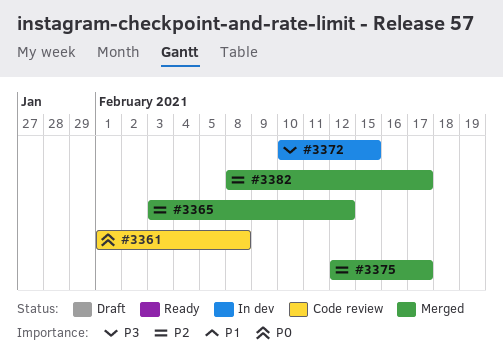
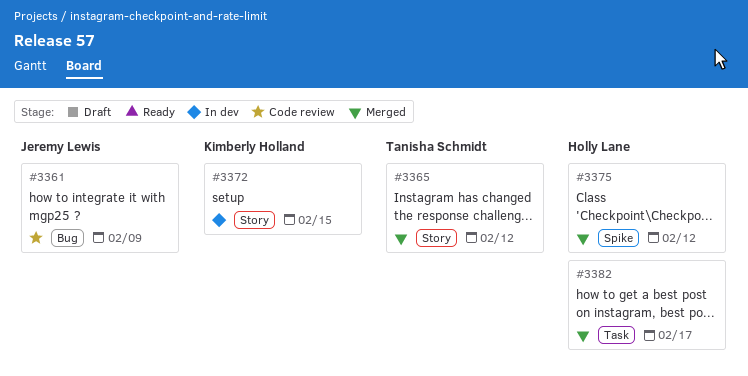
#3361, due: Feb 8 -> Feb 9
#3375, due: Feb 17 -> Feb 12

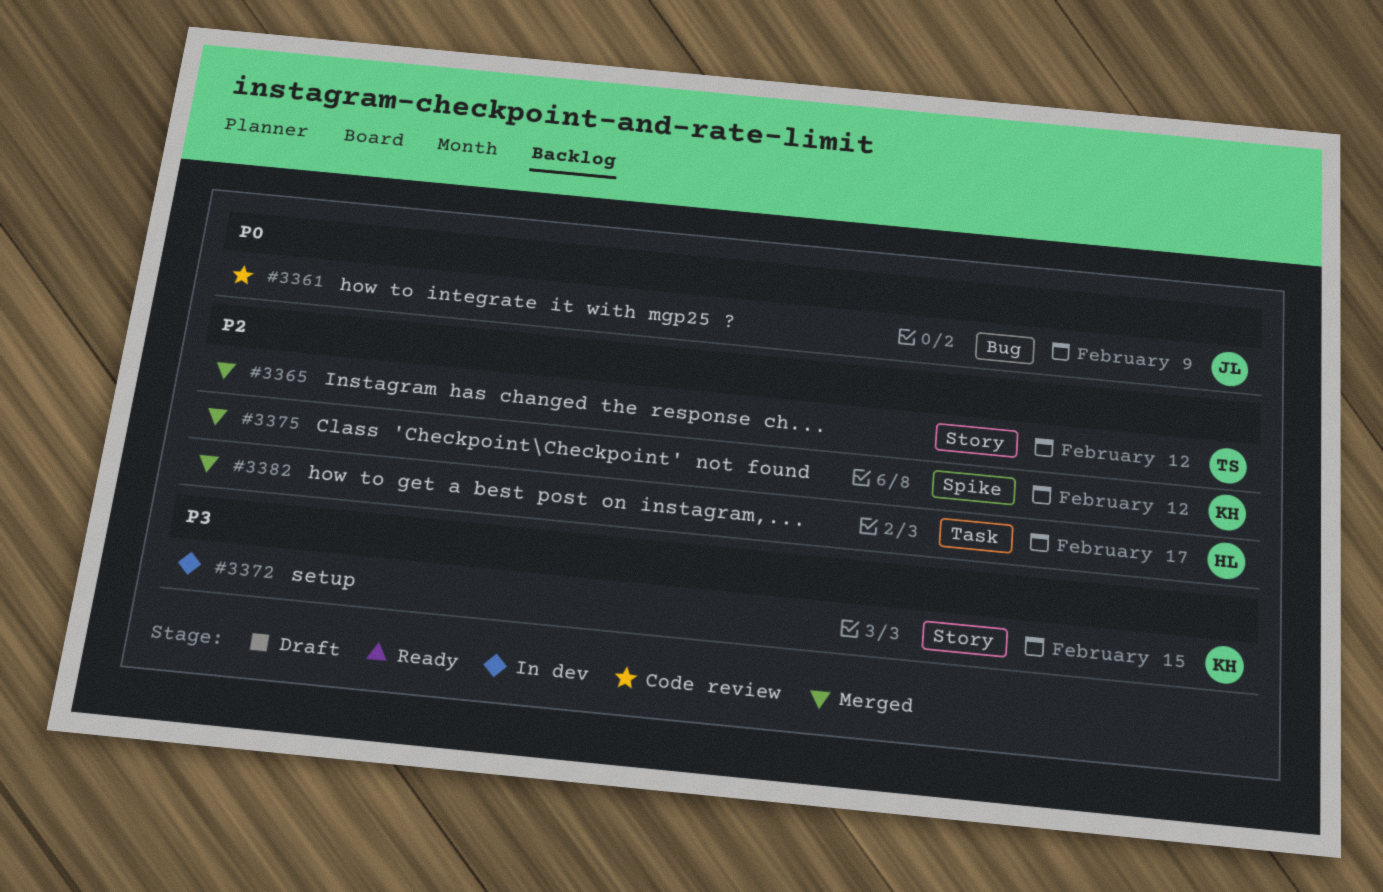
#3375, owner: Holly Lane -> Kimberly Holland

